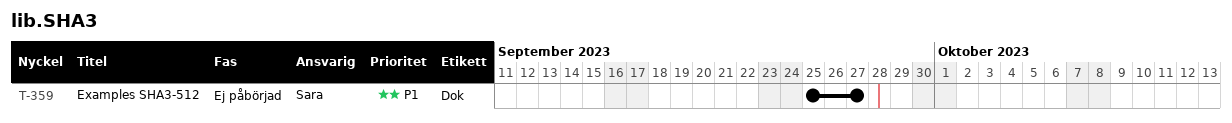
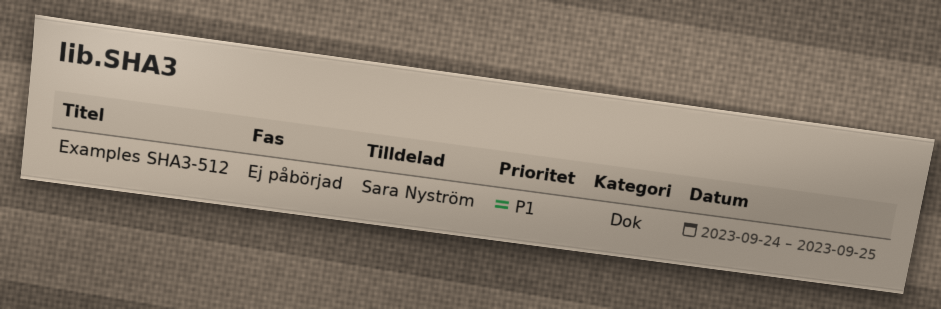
Examples SHA3-512, start: Sep 25 -> Sep 24
Examples SHA3-512, due: Sep 27 -> Sep 25

